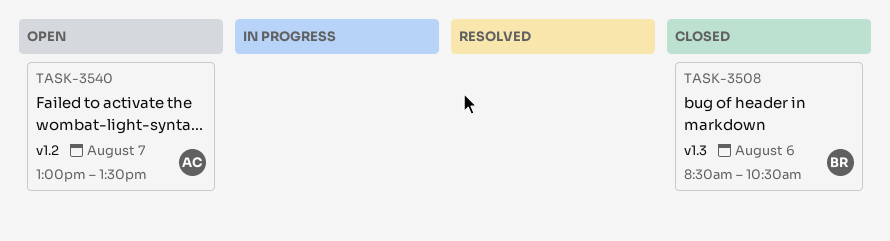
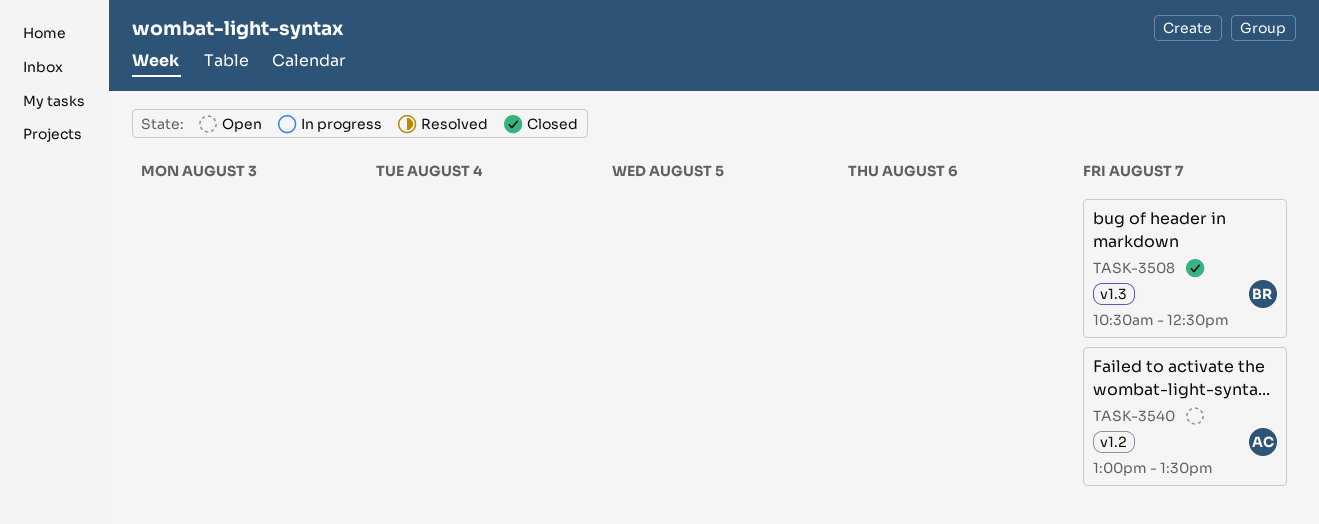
TASK-3508, day: Aug 6 -> Aug 7
TASK-3508, begins: 08:30 -> 10:30
TASK-3508, ends: 10:30 -> 12:30

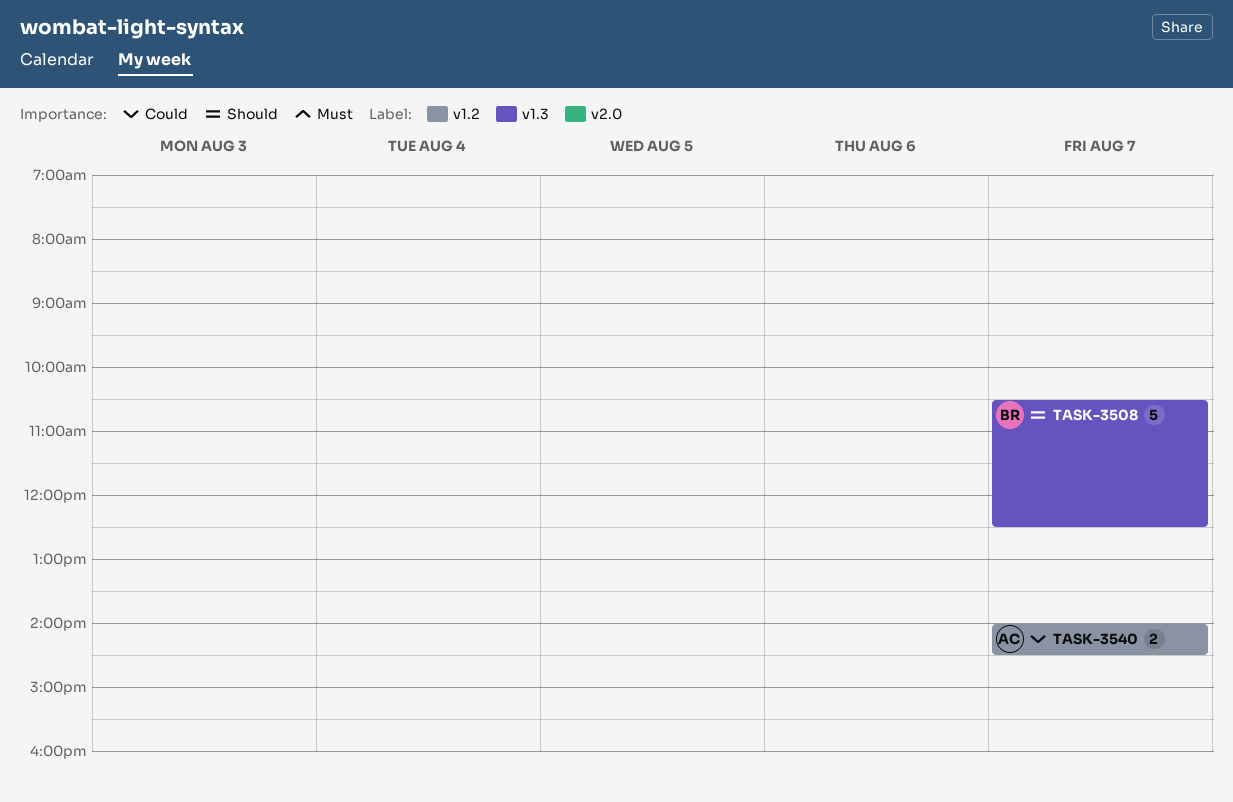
TASK-3540, begins: 13:00 -> 14:00
TASK-3540, ends: 13:30 -> 14:30

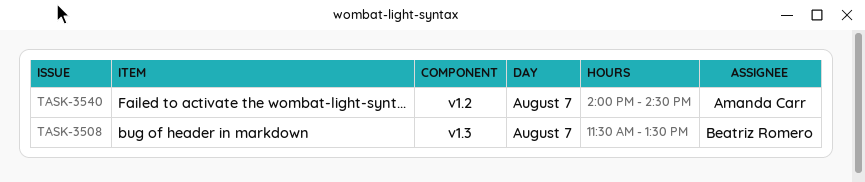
TASK-3508, begins: 10:30 -> 11:30
TASK-3508, ends: 12:30 -> 13:30

